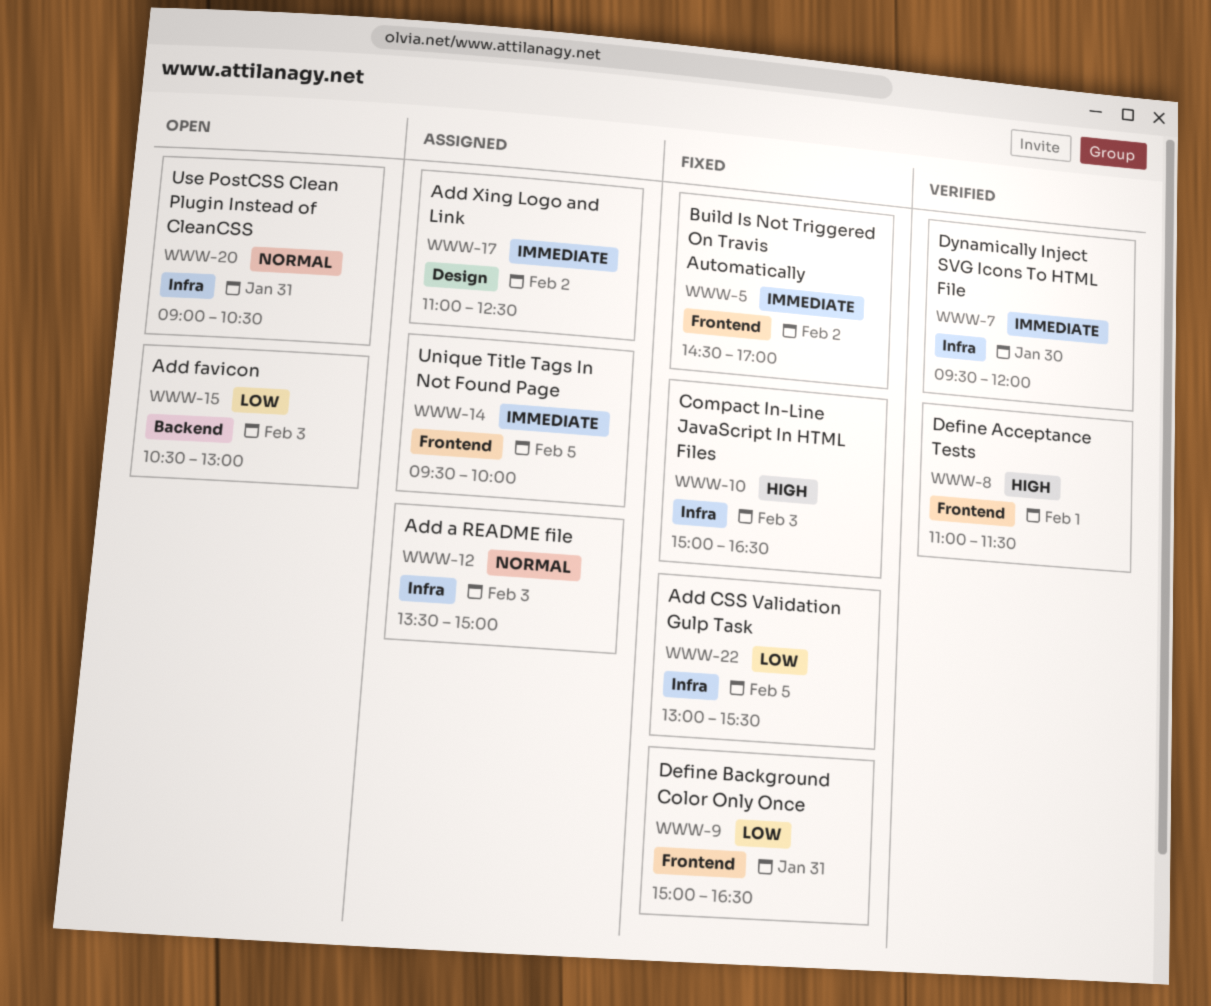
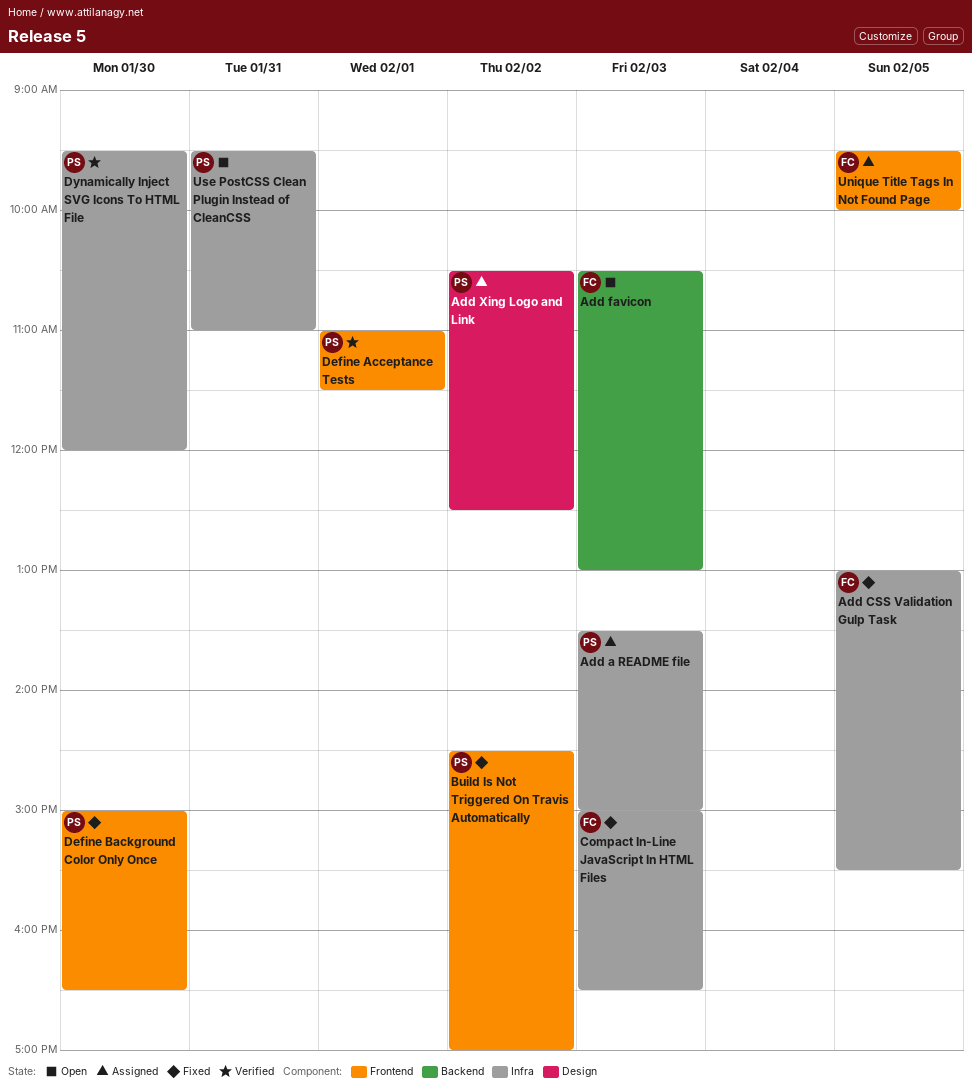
Add Xing Logo and Link, begins: 11:00 -> 10:30
Define Background Color Only Once, day: Jan 31 -> Jan 30
Use PostCSS Clean Plugin Instead of CleanCSS, begins: 09:00 -> 09:30
Use PostCSS Clean Plugin Instead of CleanCSS, ends: 10:30 -> 11:00

